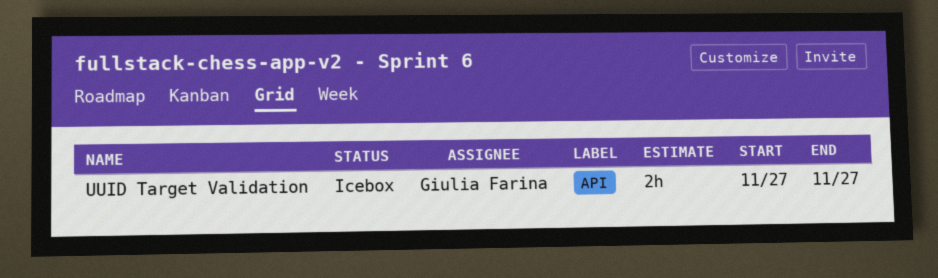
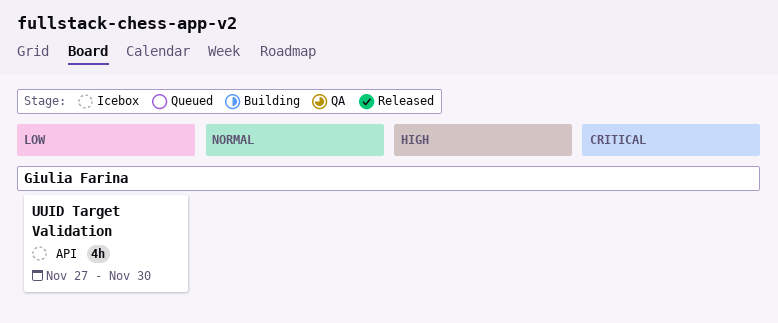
UUID Target Validation, estimate: 2h -> 4h
UUID Target Validation, due: Nov 27 -> Nov 30

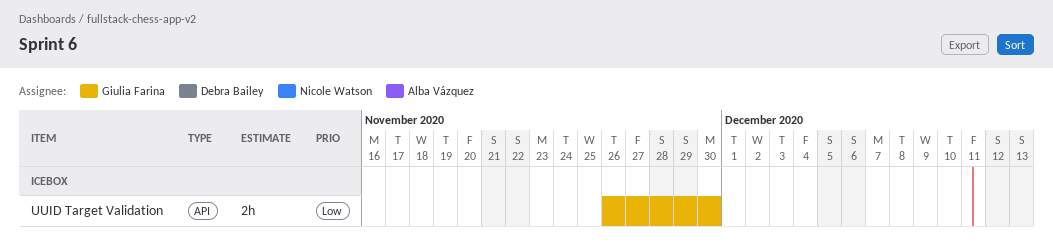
UUID Target Validation, estimate: 4h -> 2h
UUID Target Validation, start: Nov 27 -> Nov 26

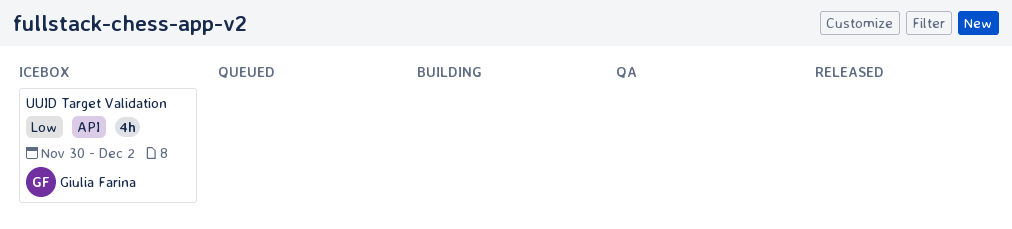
UUID Target Validation, estimate: 2h -> 4h
UUID Target Validation, start: Nov 26 -> Nov 30
UUID Target Validation, due: Nov 30 -> Dec 2

